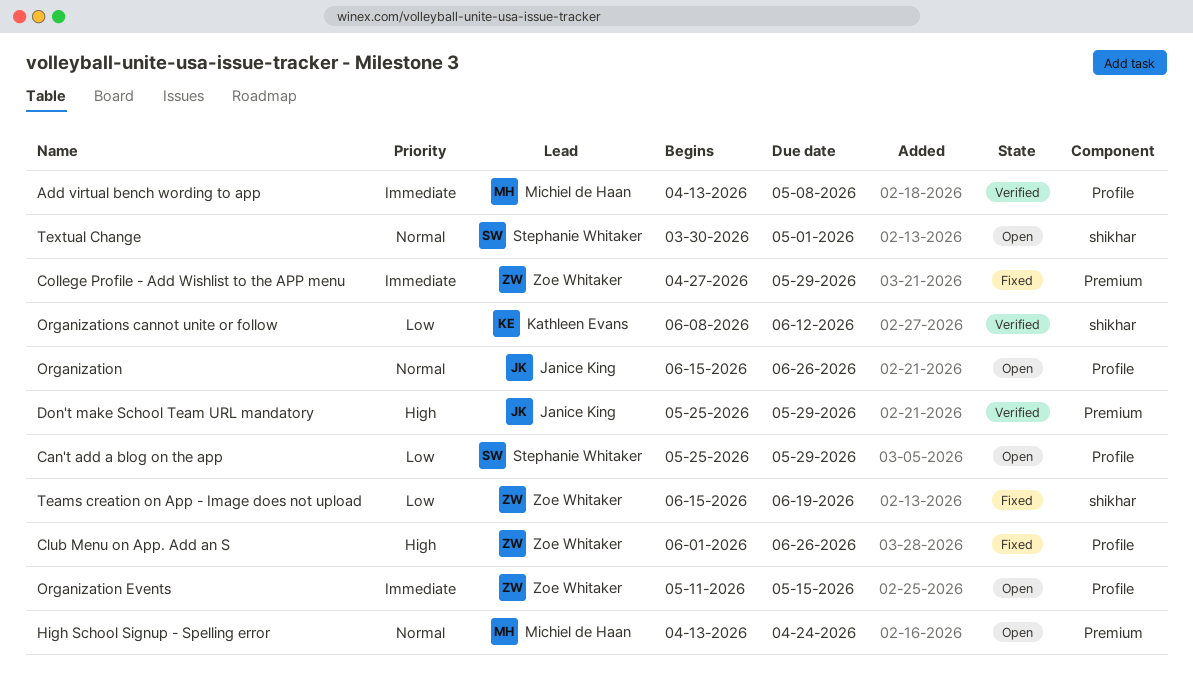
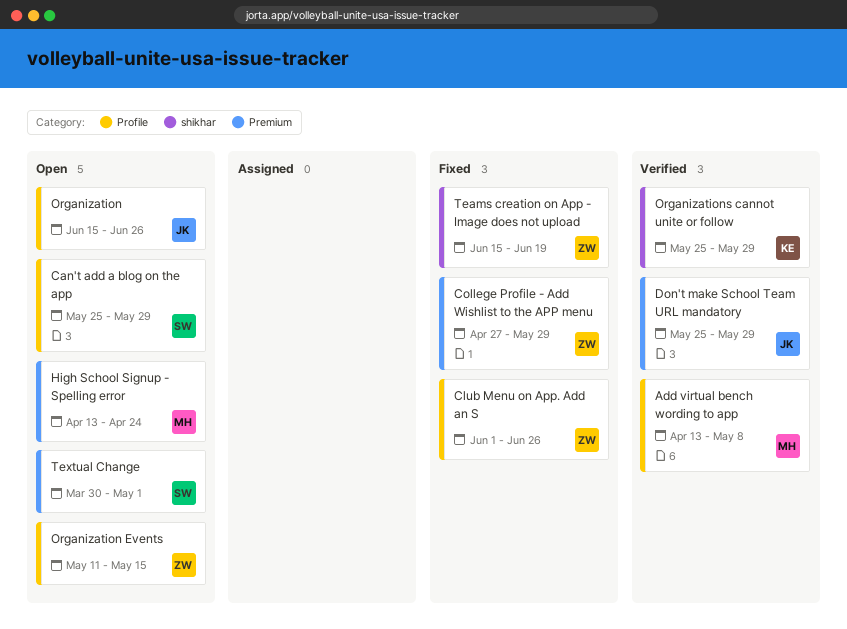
Organizations cannot unite or follow, start: Jun 8 -> May 25
Organizations cannot unite or follow, due: Jun 12 -> May 29
Textual Change, label: shikhar -> Premium

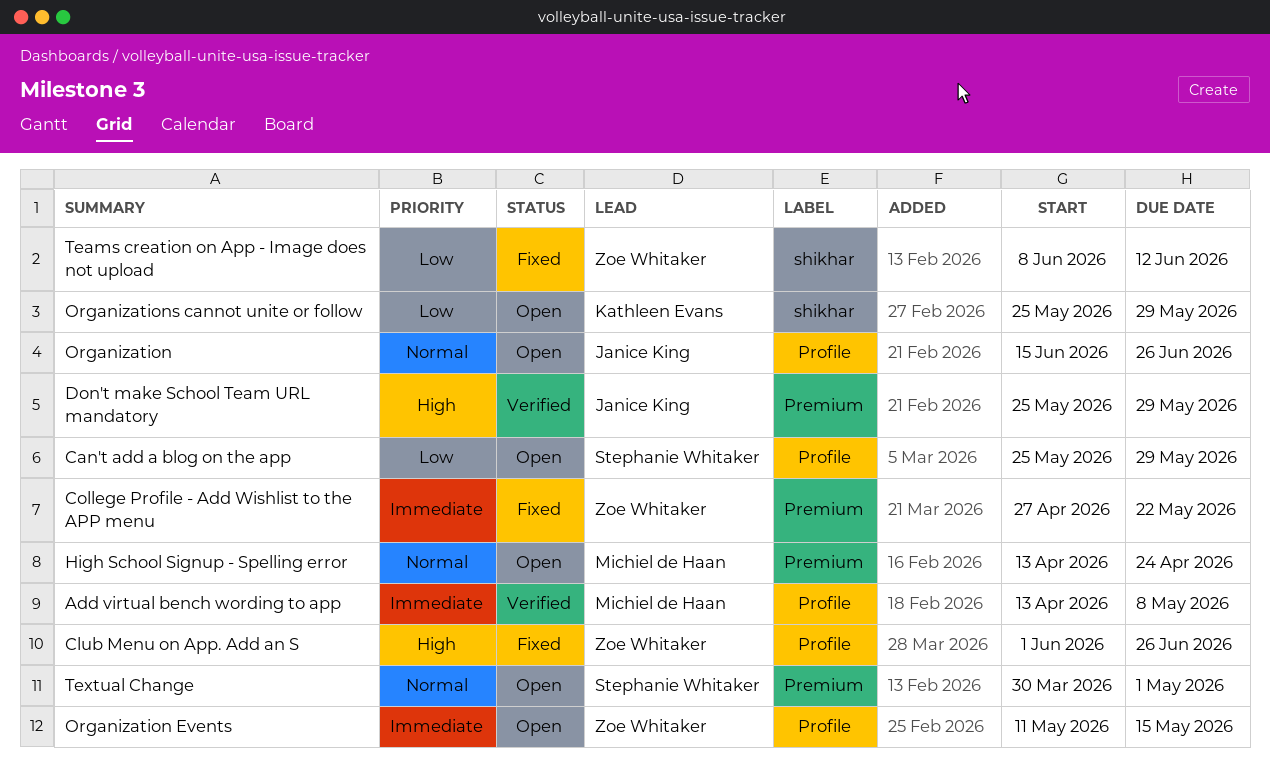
College Profile - Add Wishlist to the APP menu, due: May 29 -> May 22
Organizations cannot unite or follow, status: Verified -> Open
Teams creation on App - Image does not upload, start: Jun 15 -> Jun 8
Teams creation on App - Image does not upload, due: Jun 19 -> Jun 12

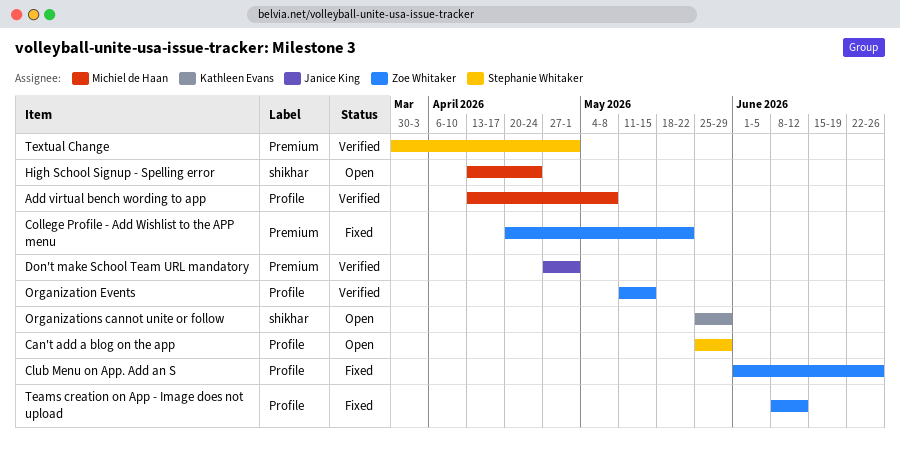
College Profile - Add Wishlist to the APP menu, start: Apr 27 -> Apr 20
Don't make School Team URL mandatory, start: May 25 -> Apr 27
Don't make School Team URL mandatory, due: May 29 -> May 1
High School Signup - Spelling error, label: Premium -> shikhar
Organization: present -> none
Organization Events, status: Open -> Verified
Teams creation on App - Image does not upload, label: shikhar -> Profile
Textual Change, status: Open -> Verified

